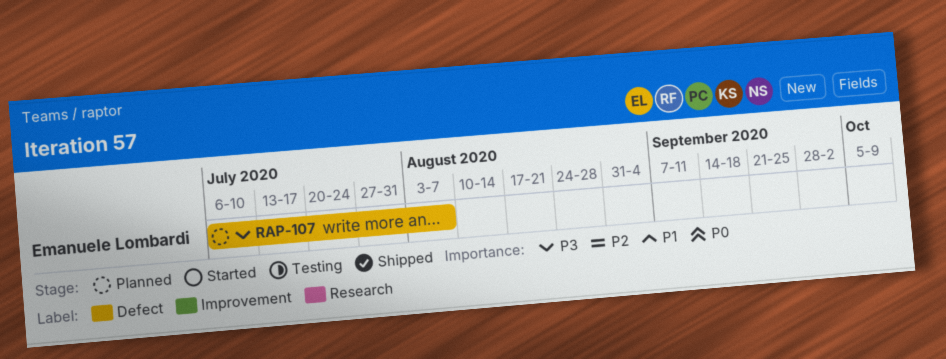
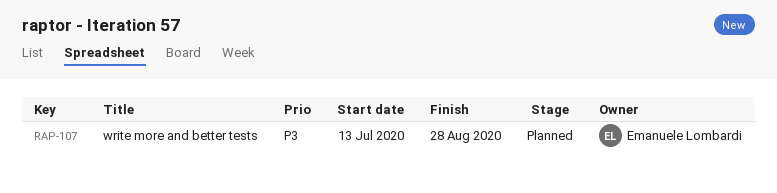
RAP-107, start: Jul 6 -> Jul 13
RAP-107, due: Aug 7 -> Aug 28

